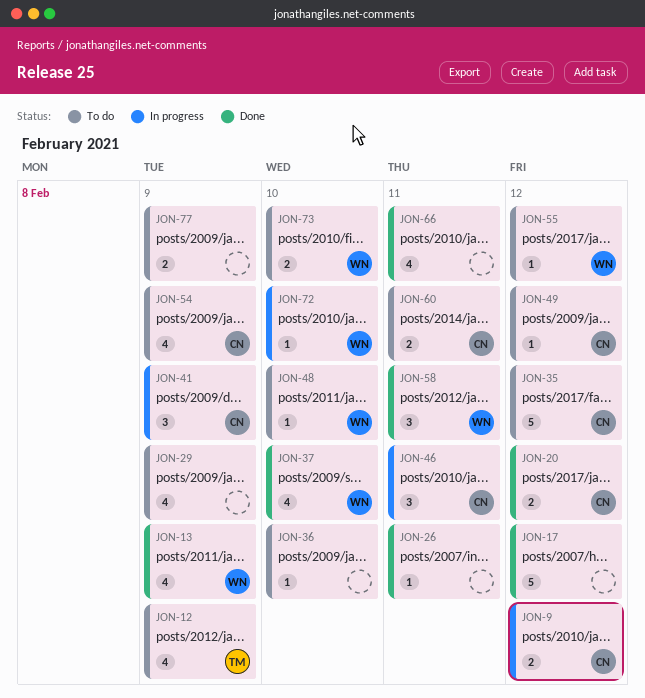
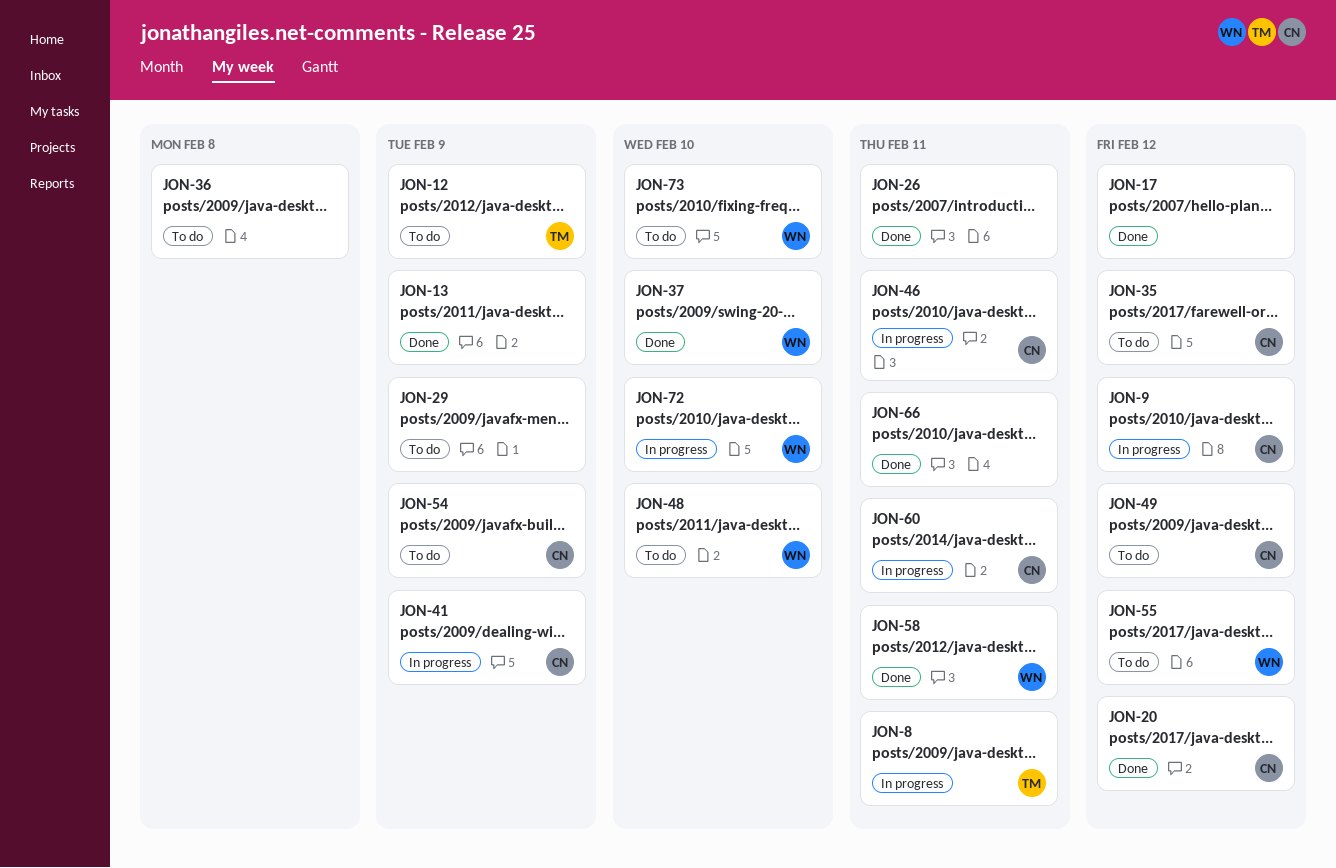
JON-8: none -> present
JON-13, owner: WN -> none
JON-36, due: Feb 10 -> Feb 8
JON-60, status: To do -> In progress
JON-77: present -> none

